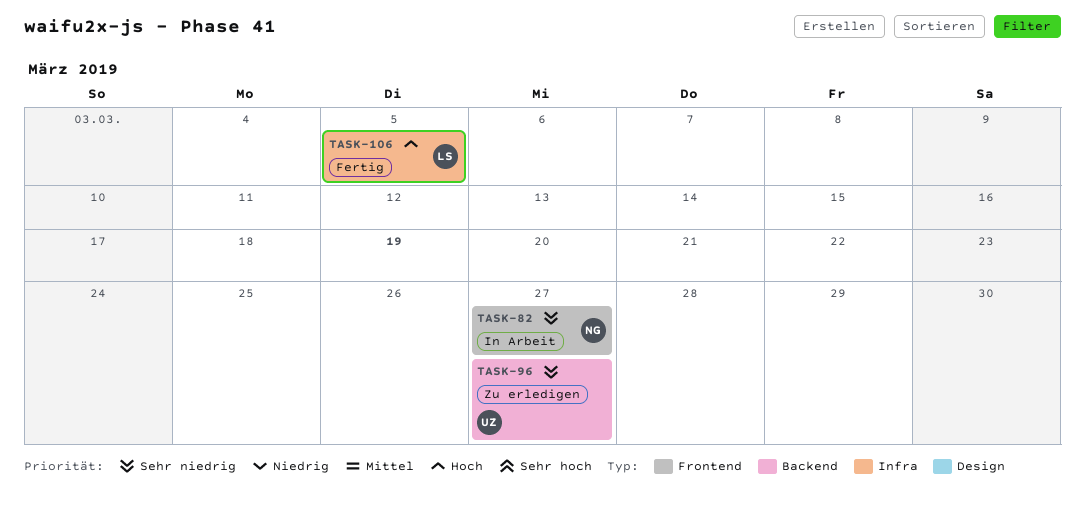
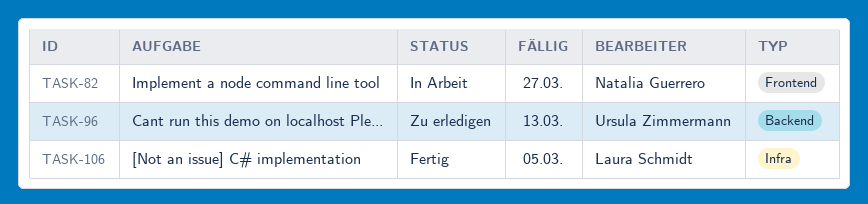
TASK-96, due: Mar 27 -> Mar 13

